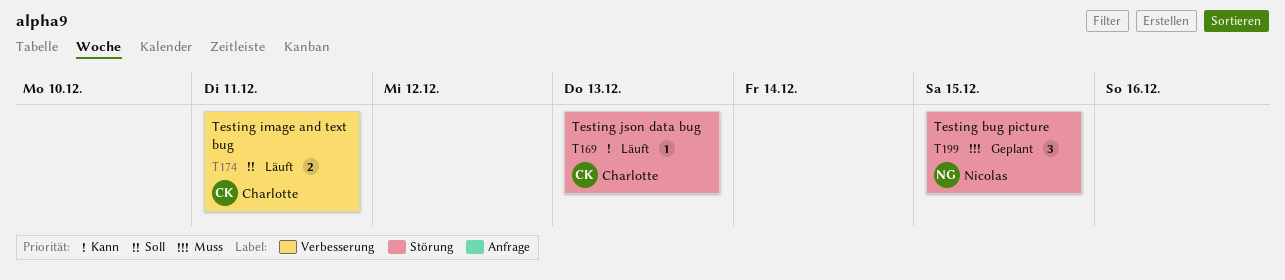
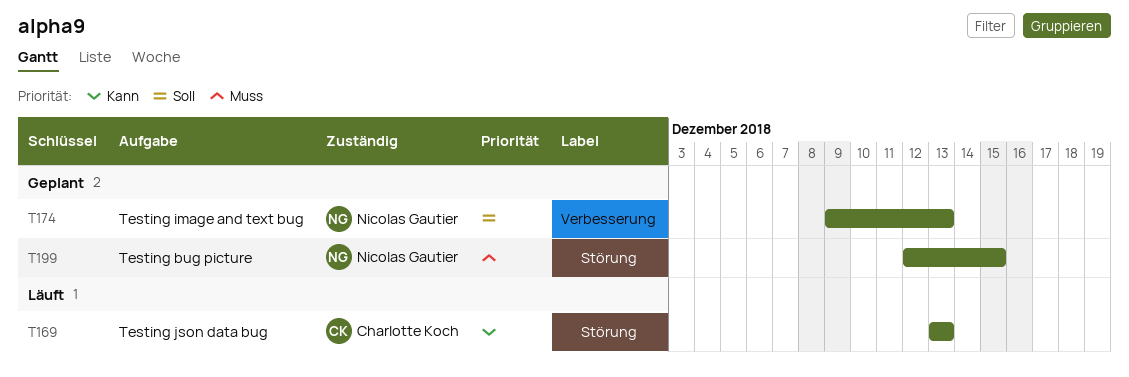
T174, status: Läuft -> Geplant
T174, owner: Charlotte Koch -> Nicolas Gautier
T174, due: Dec 11 -> Dec 13

